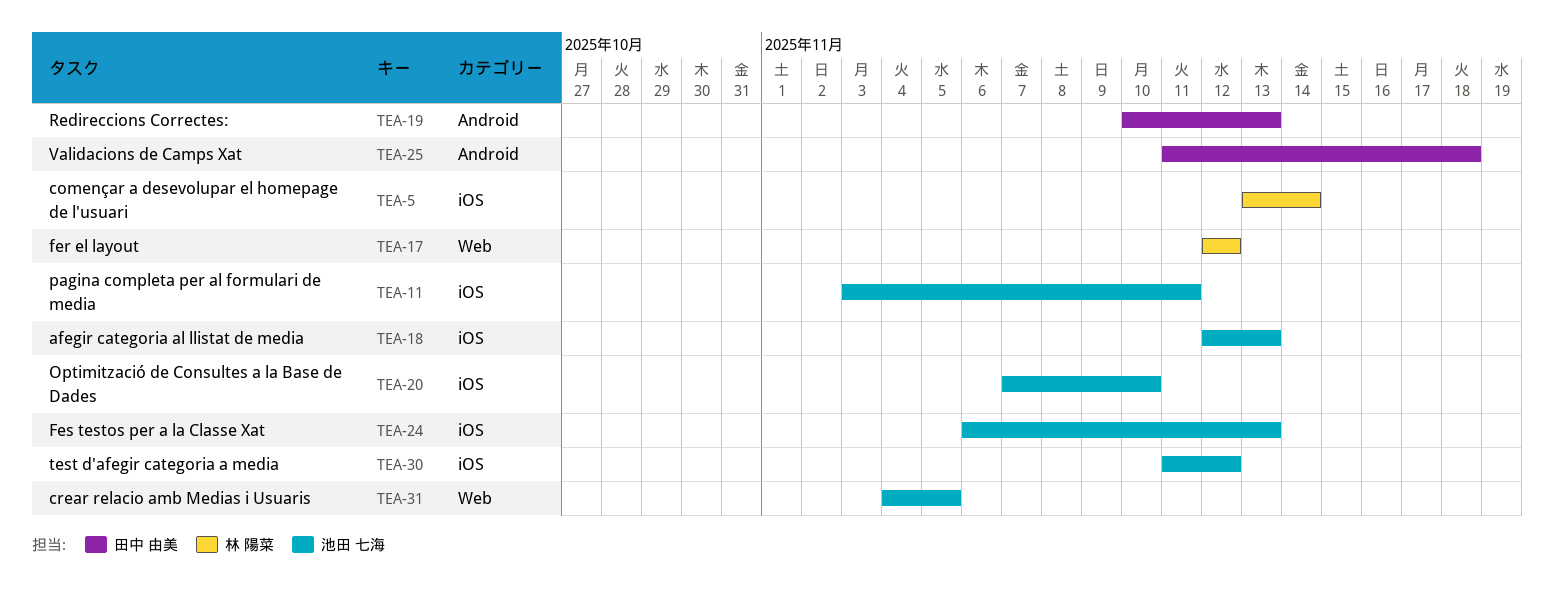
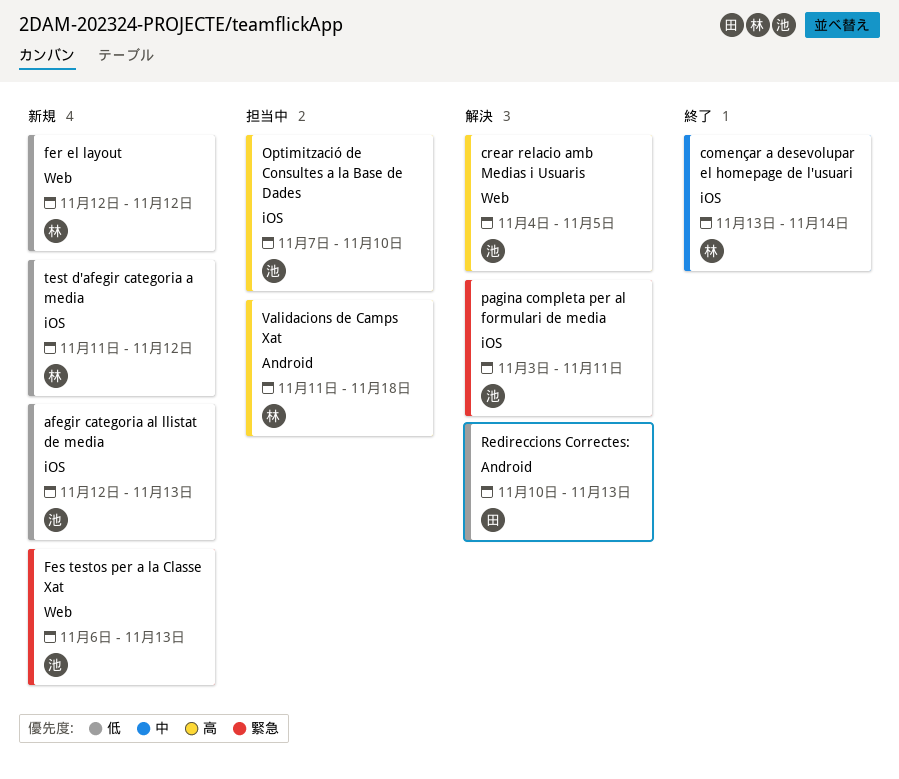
Fes testos per a la Classe Xat, label: iOS -> Web
test d'afegir categoria a media, owner: 池田 七海 -> 林 陽菜
Validacions de Camps Xat, owner: 田中 由美 -> 林 陽菜

